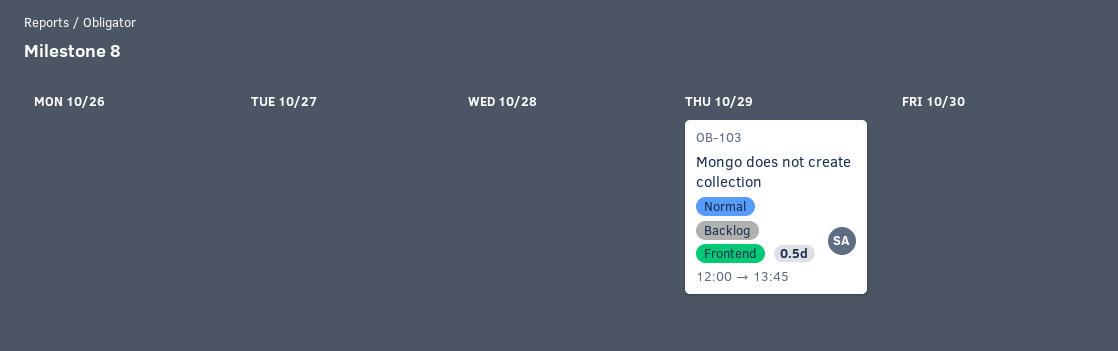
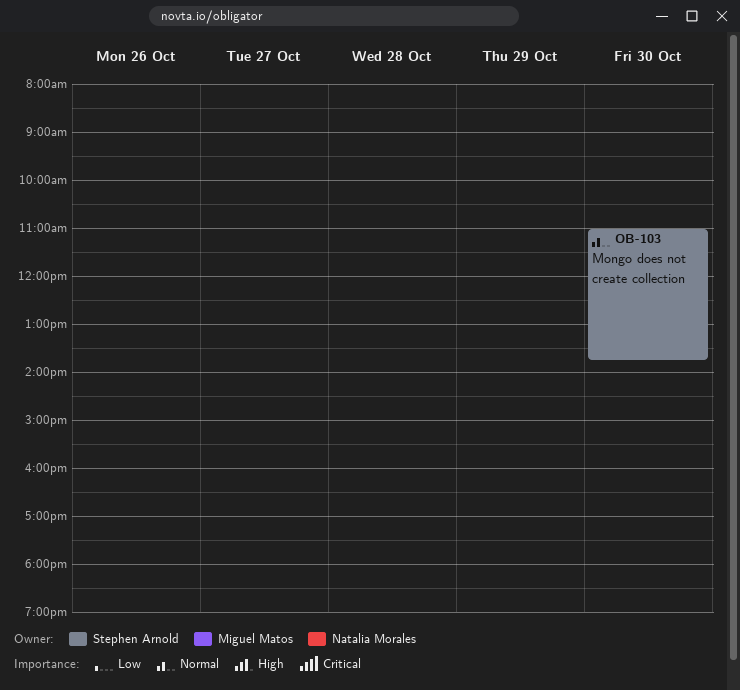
OB-103, day: Oct 29 -> Oct 30
OB-103, begins: 12:00 -> 11:00

